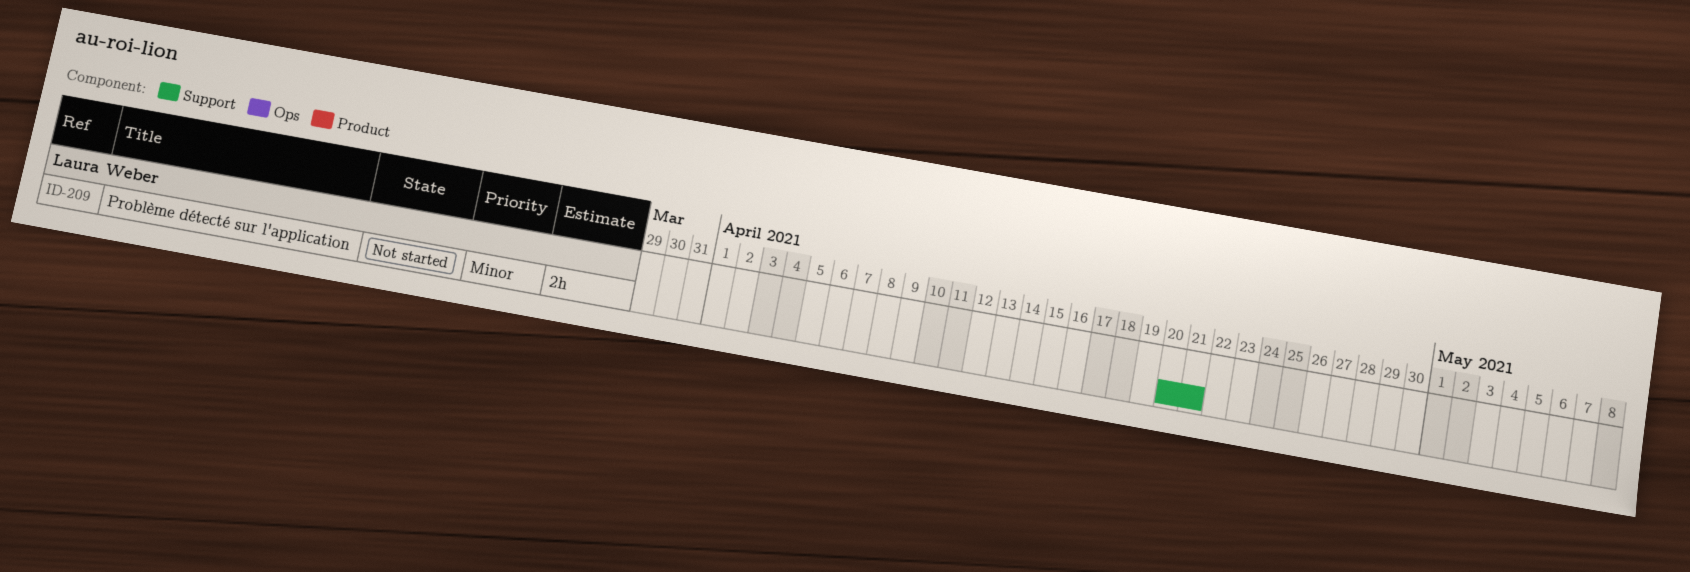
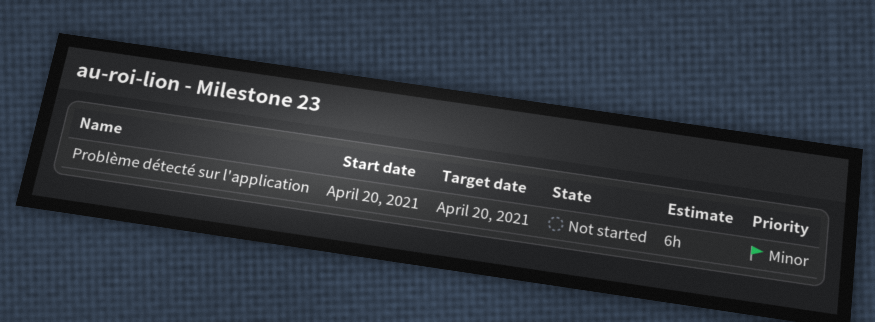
Problème détecté sur l'application, estimate: 2h -> 6h
Problème détecté sur l'application, due: Apr 21 -> Apr 20

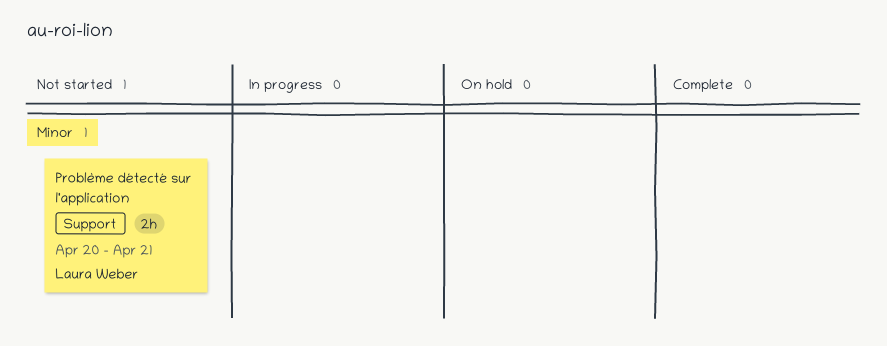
Problème détecté sur l'application, estimate: 6h -> 2h
Problème détecté sur l'application, due: Apr 20 -> Apr 21

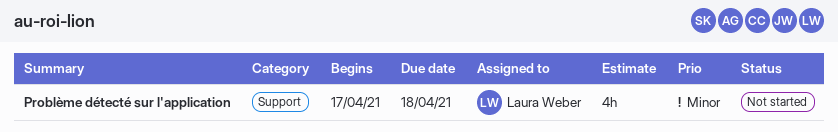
Problème détecté sur l'application, estimate: 2h -> 4h
Problème détecté sur l'application, start: Apr 20 -> Apr 17
Problème détecté sur l'application, due: Apr 21 -> Apr 18

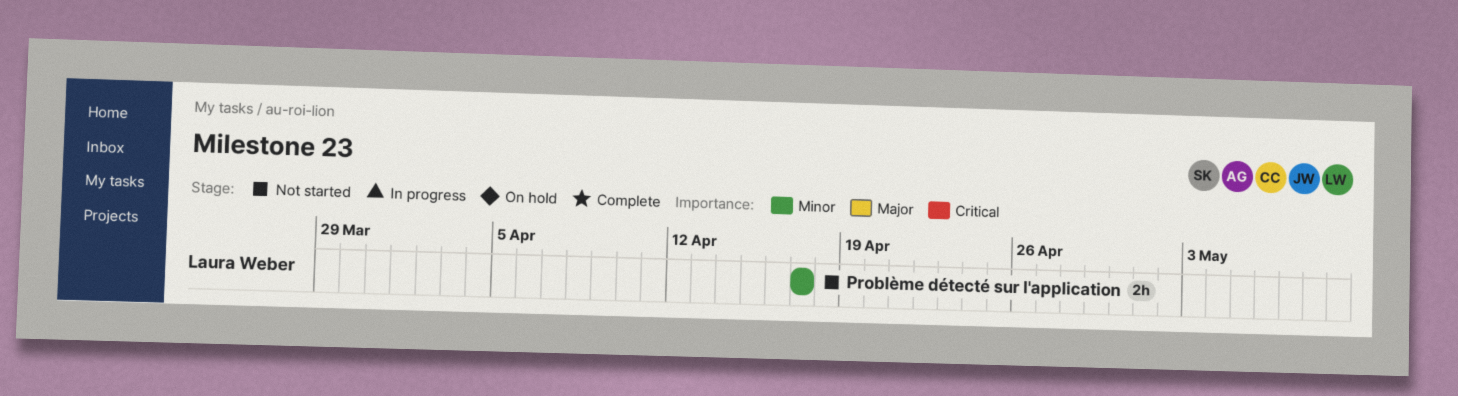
Problème détecté sur l'application, estimate: 4h -> 2h
Problème détecté sur l'application, due: Apr 18 -> Apr 17

